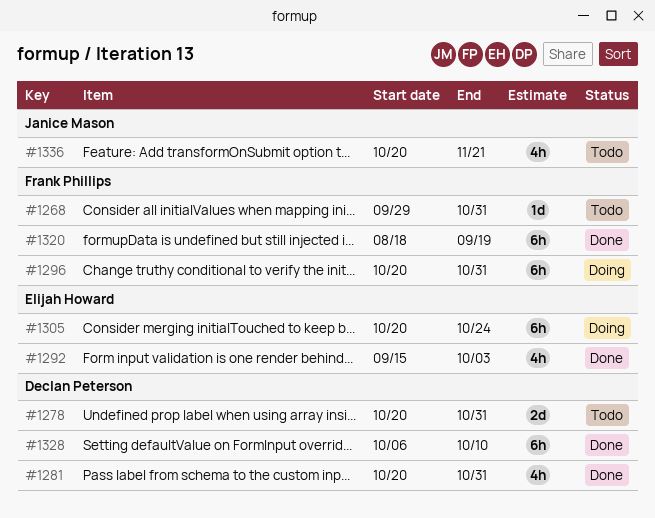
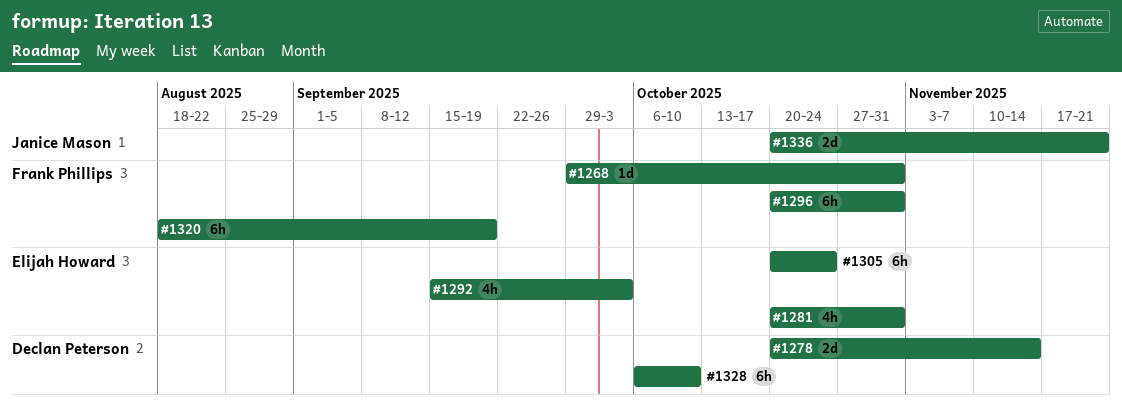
#1278, due: Oct 31 -> Nov 14
#1281, owner: Declan Peterson -> Elijah Howard
#1336, estimate: 4h -> 2d

